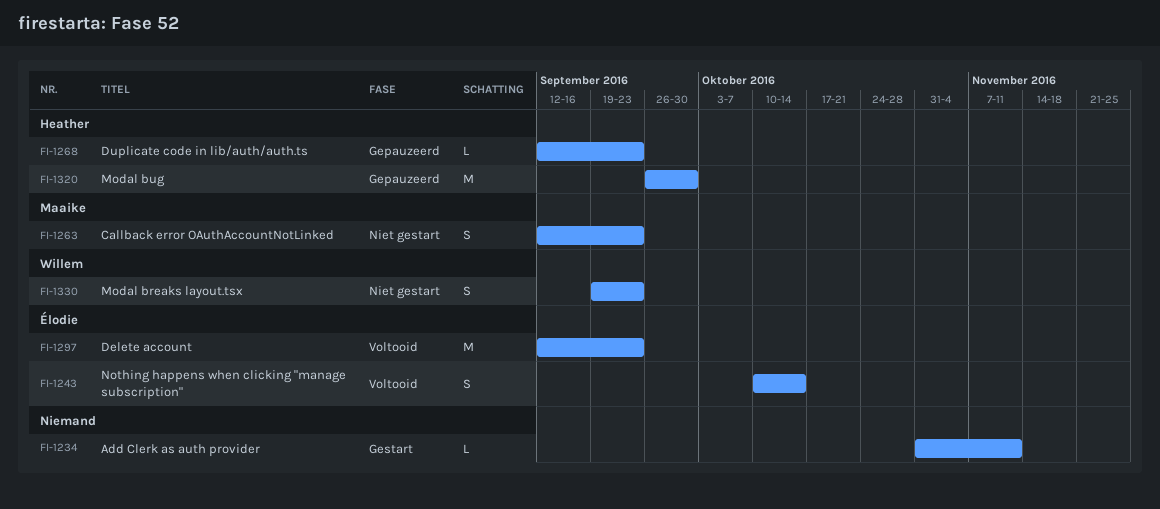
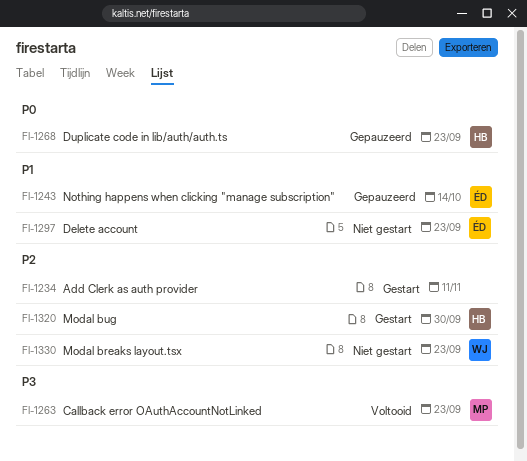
FI-1243, status: Voltooid -> Gepauzeerd
FI-1263, status: Niet gestart -> Voltooid
FI-1297, status: Voltooid -> Niet gestart
FI-1320, status: Gepauzeerd -> Gestart

